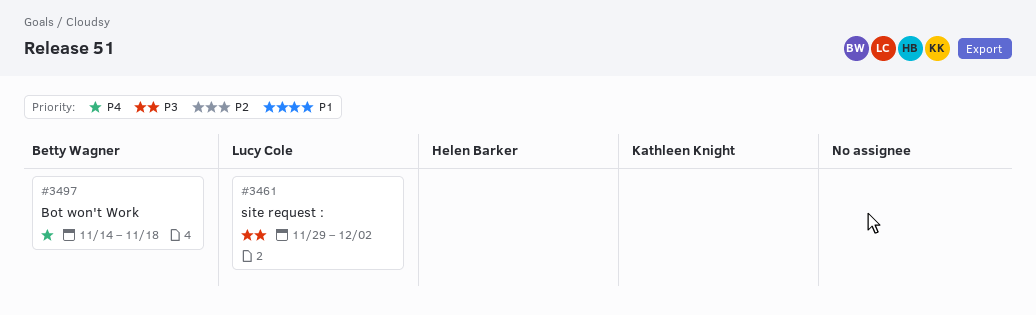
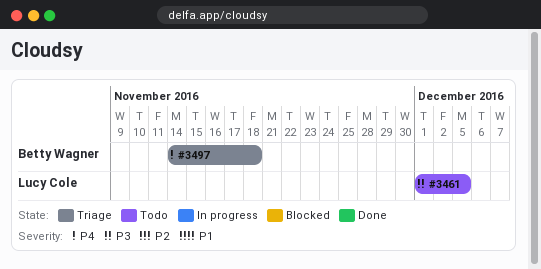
#3461, start: Nov 29 -> Dec 1
#3461, due: Dec 2 -> Dec 5

